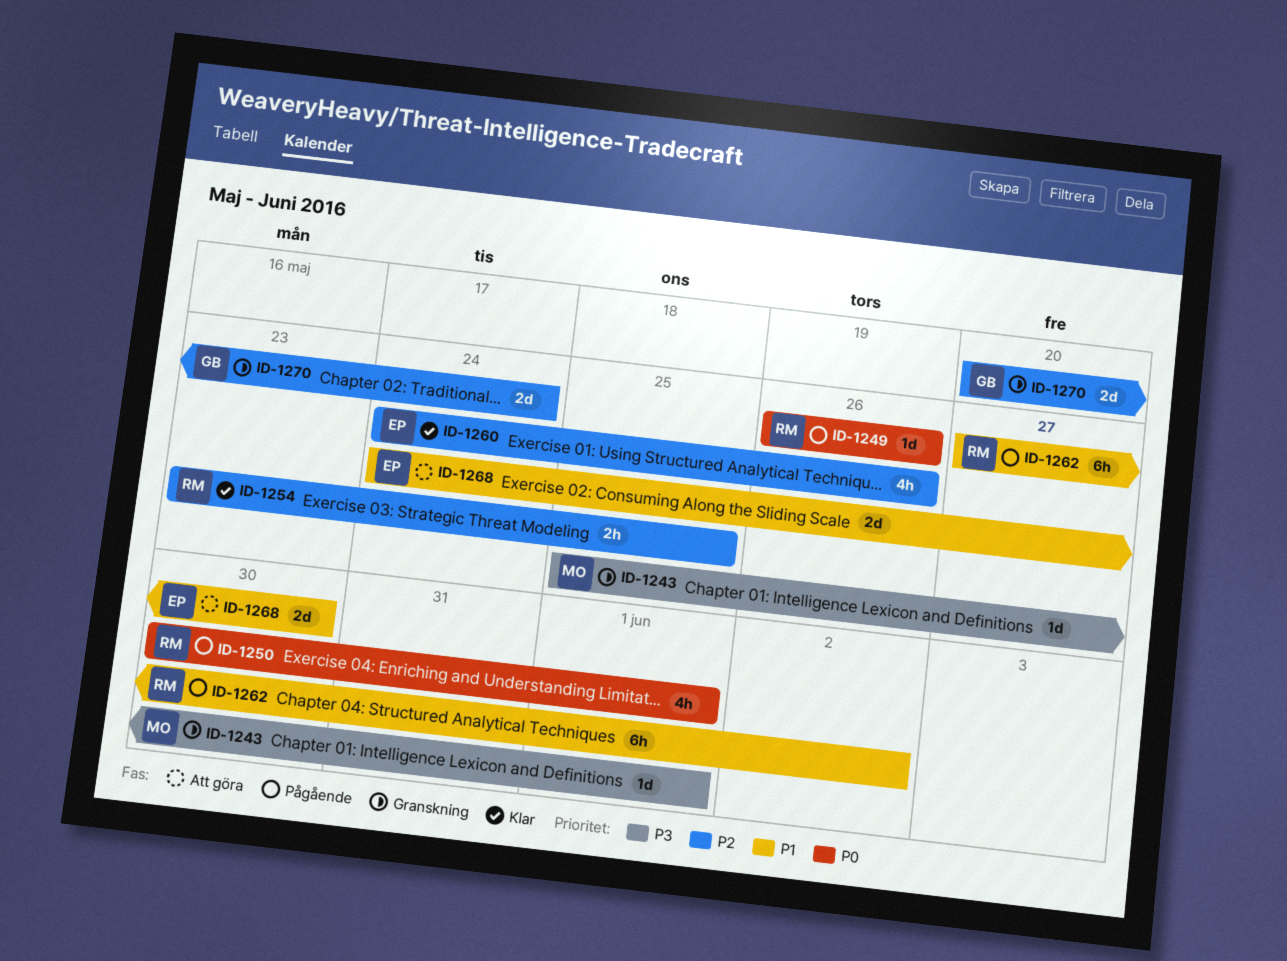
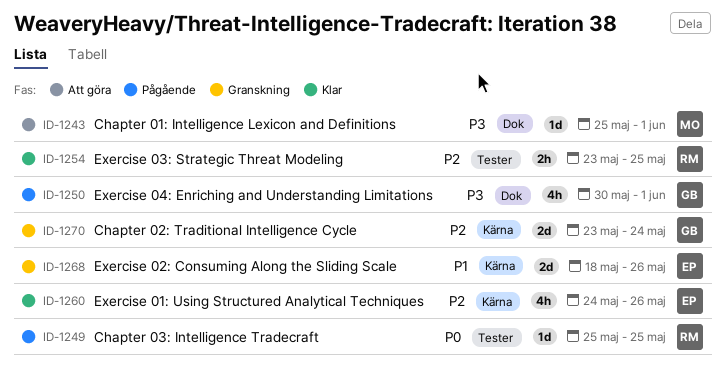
ID-1243, status: Granskning -> Att göra
ID-1249, start: May 26 -> May 25
ID-1249, due: May 26 -> May 25
ID-1250, owner: RM -> GB
ID-1250, priority: P0 -> P3
ID-1262: present -> none
ID-1268, status: Att göra -> Granskning
ID-1268, start: May 24 -> May 18
ID-1268, due: May 30 -> May 26
ID-1270, start: May 20 -> May 23

